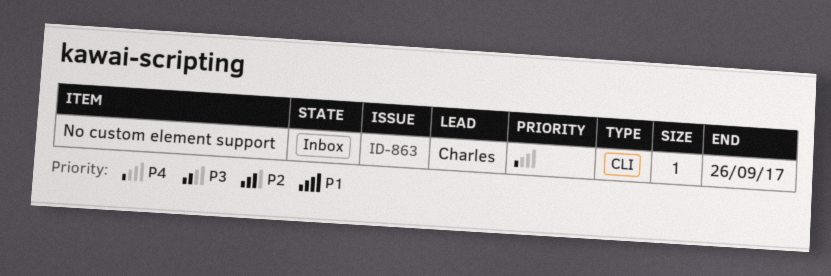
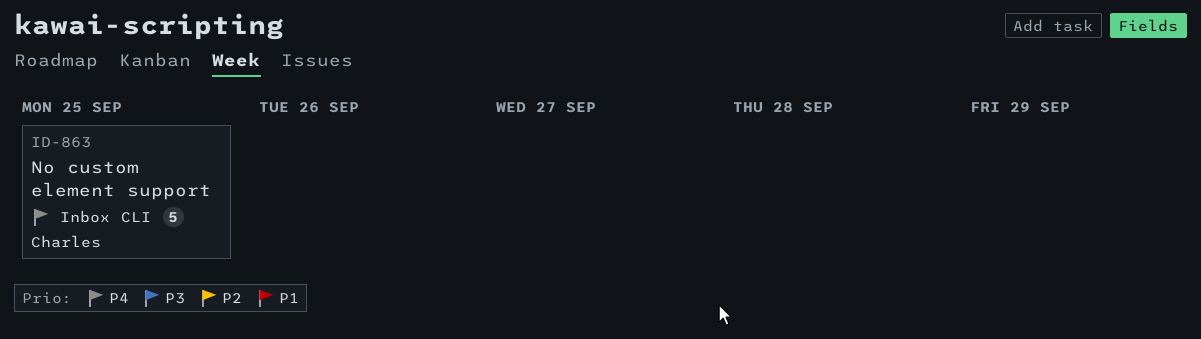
ID-863, estimate: 1 -> 5
ID-863, due: Sep 26 -> Sep 25

